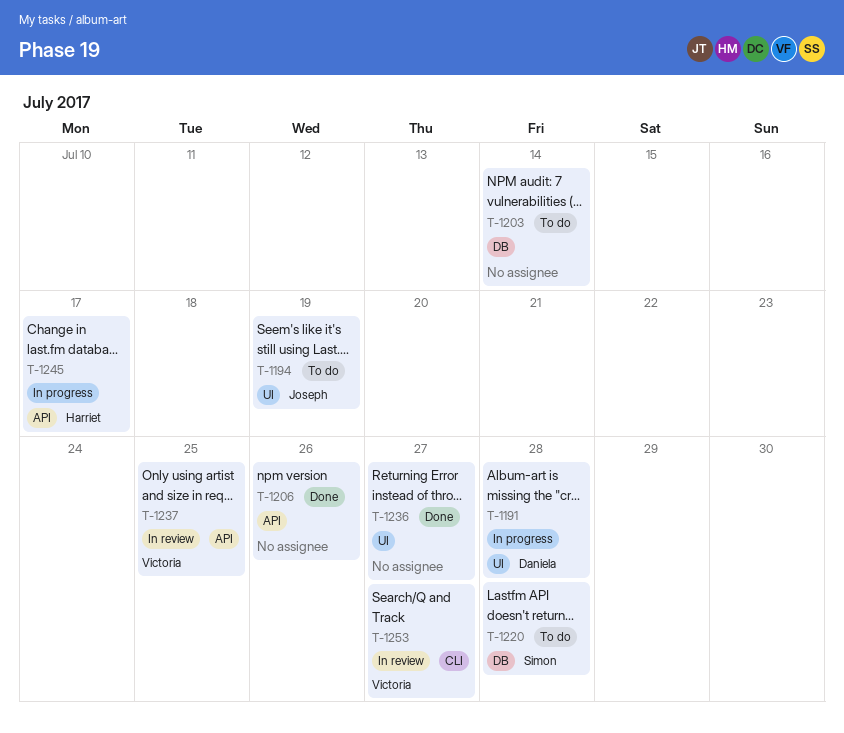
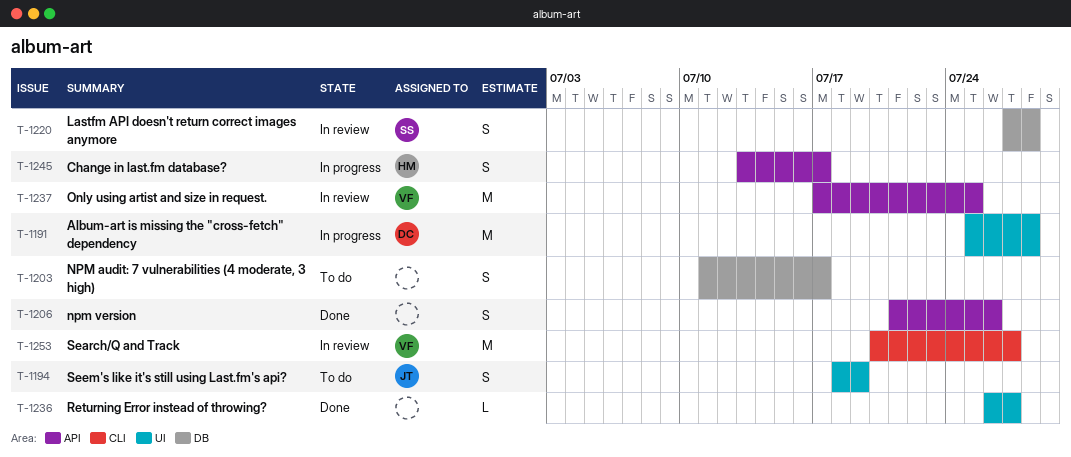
T-1203, due: Jul 14 -> Jul 17
T-1220, status: To do -> In review

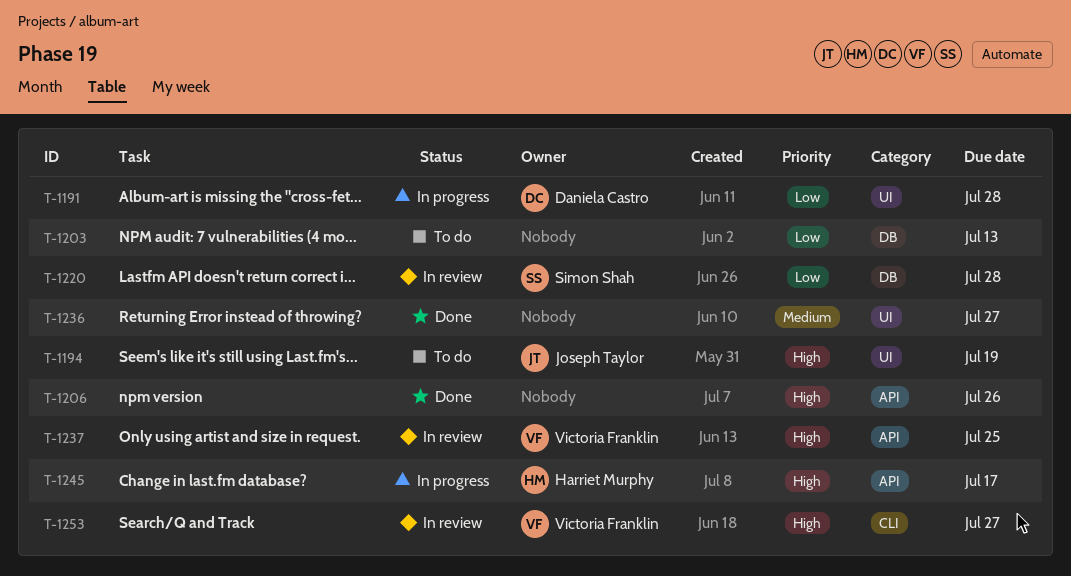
T-1203, due: Jul 17 -> Jul 13

